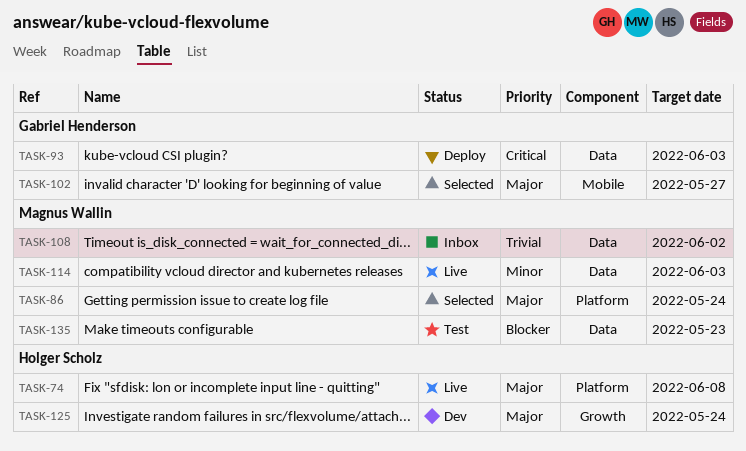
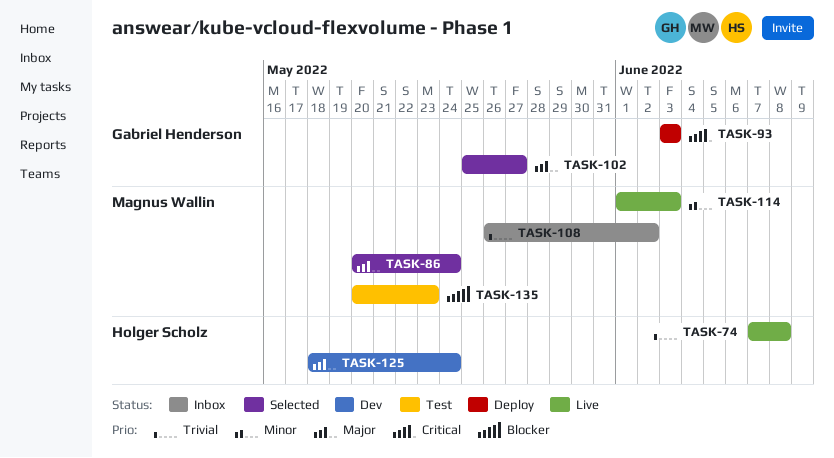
TASK-74, priority: Major -> Trivial

